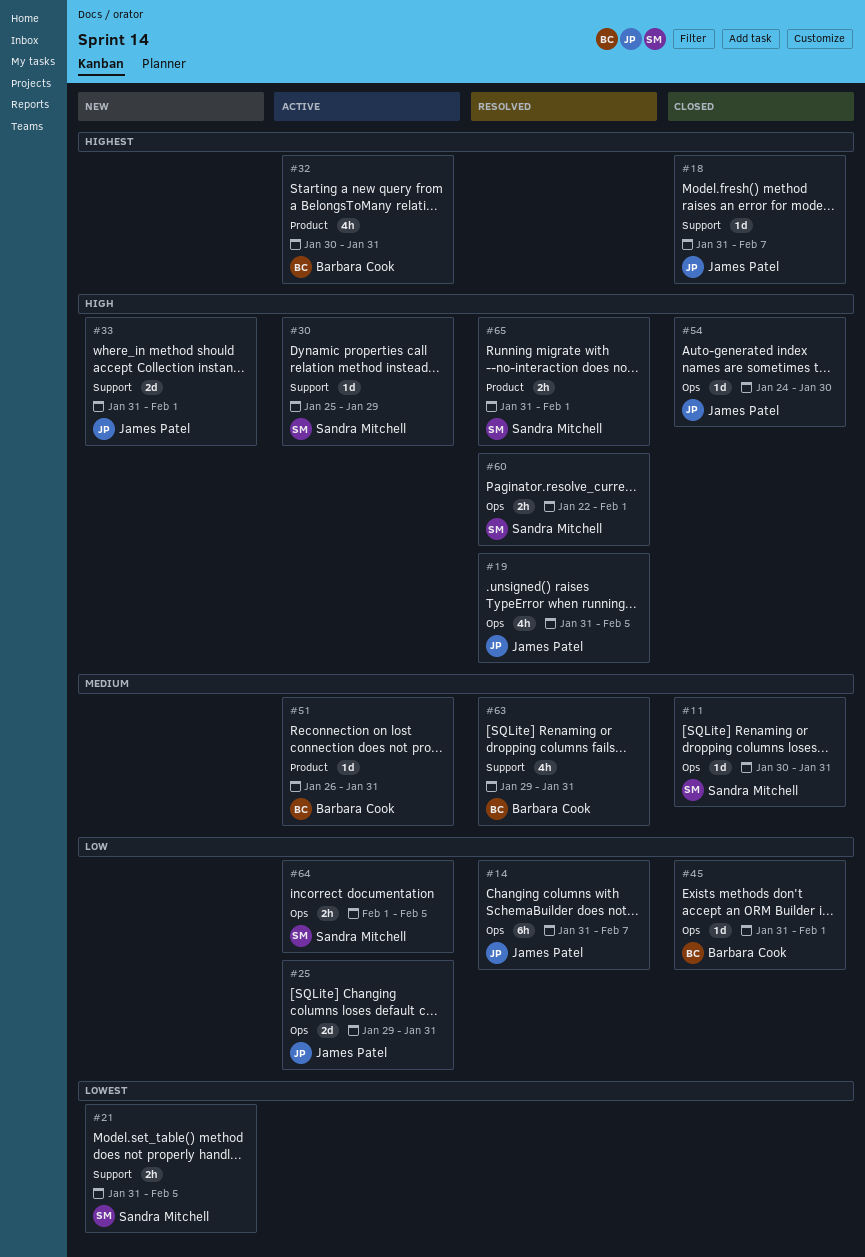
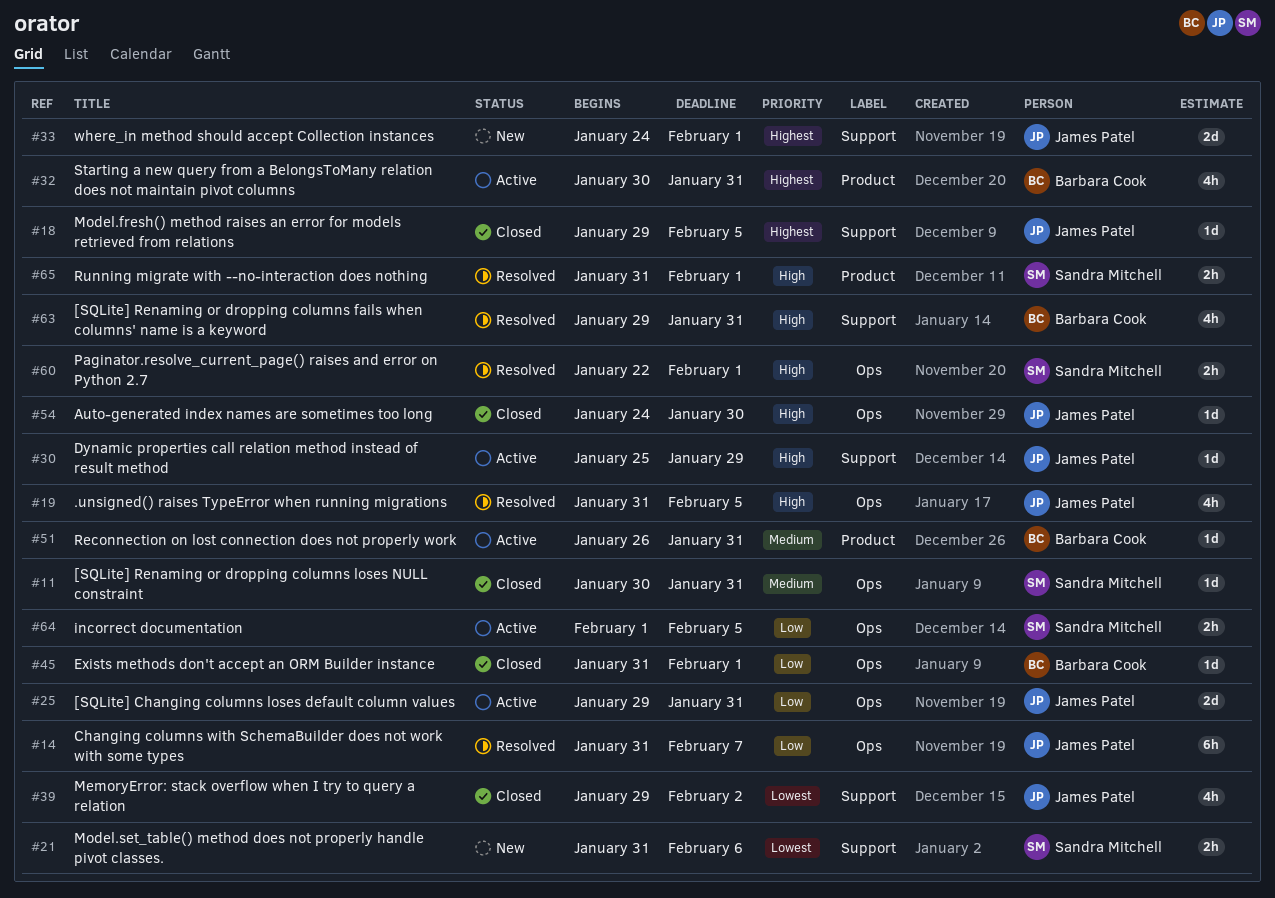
#18, start: Jan 31 -> Jan 29
#18, due: Feb 7 -> Feb 5
#21, due: Feb 5 -> Feb 6
#30, owner: Sandra Mitchell -> James Patel
#33, priority: High -> Highest
#33, start: Jan 31 -> Jan 24
#39: none -> present
#63, priority: Medium -> High

